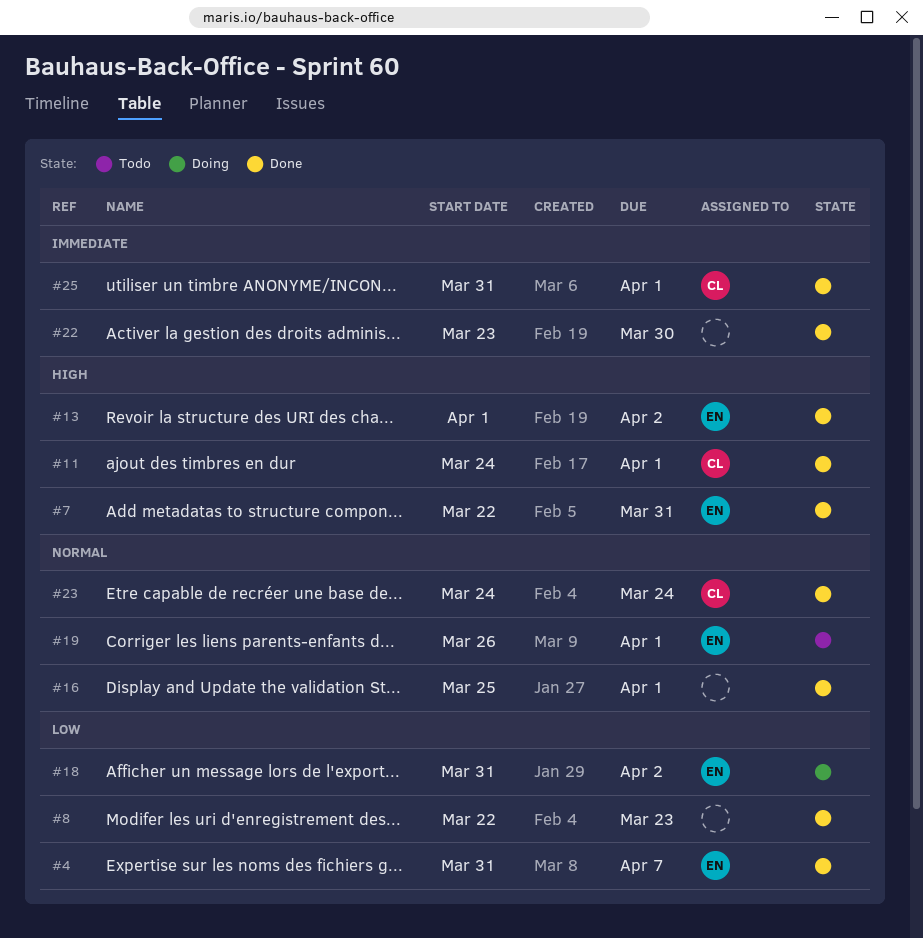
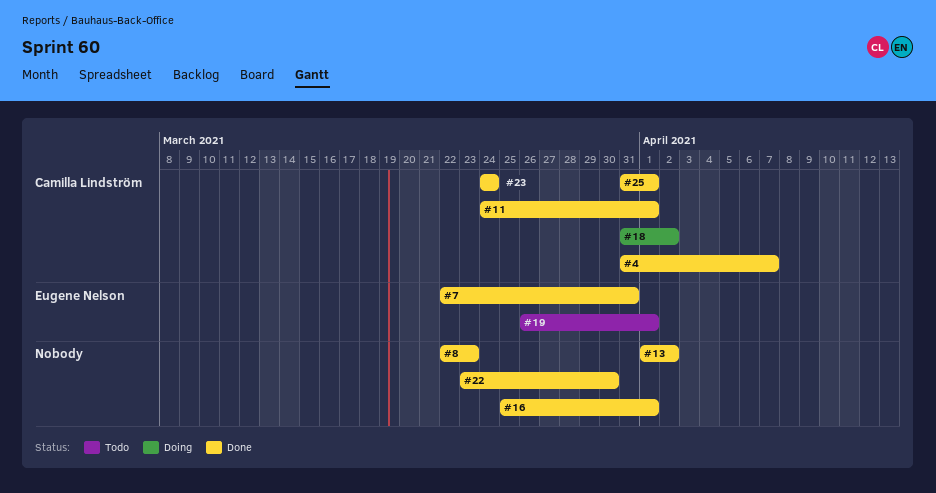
#4, owner: Eugene Nelson -> Camilla Lindström
#13, owner: Eugene Nelson -> none
#18, owner: Eugene Nelson -> Camilla Lindström

